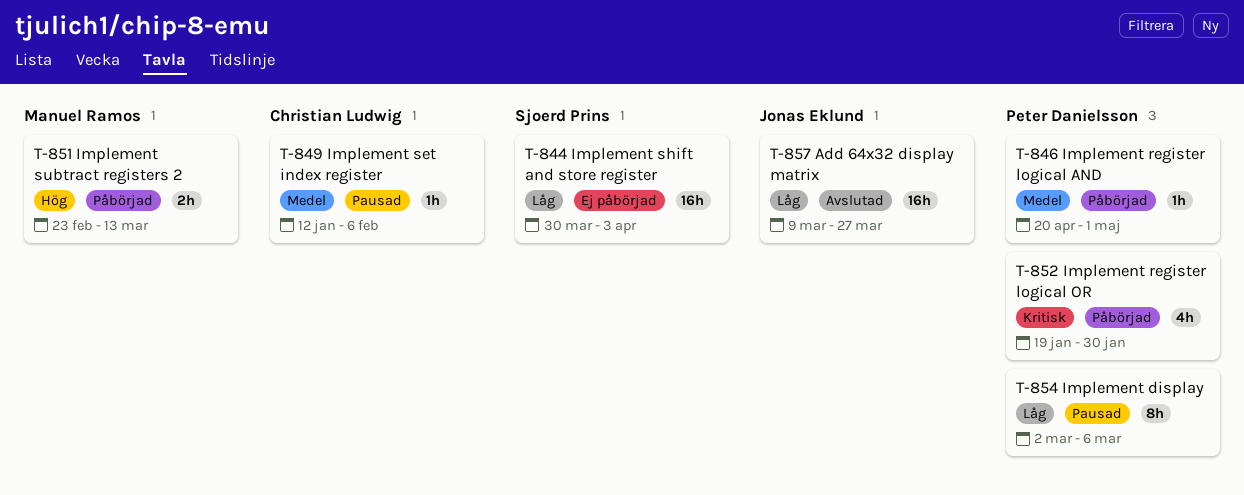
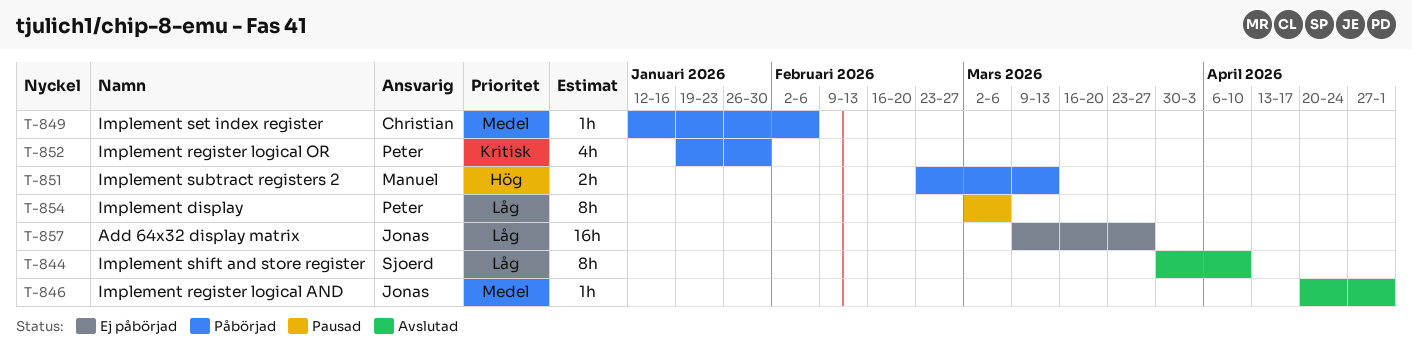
T-844, status: Ej påbörjad -> Avslutad
T-844, estimate: 16h -> 8h
T-844, due: Apr 3 -> Apr 10
T-846, status: Påbörjad -> Avslutad
T-846, owner: Peter Danielsson -> Jonas Eklund
T-849, status: Pausad -> Påbörjad
T-857, status: Avslutad -> Ej påbörjad

